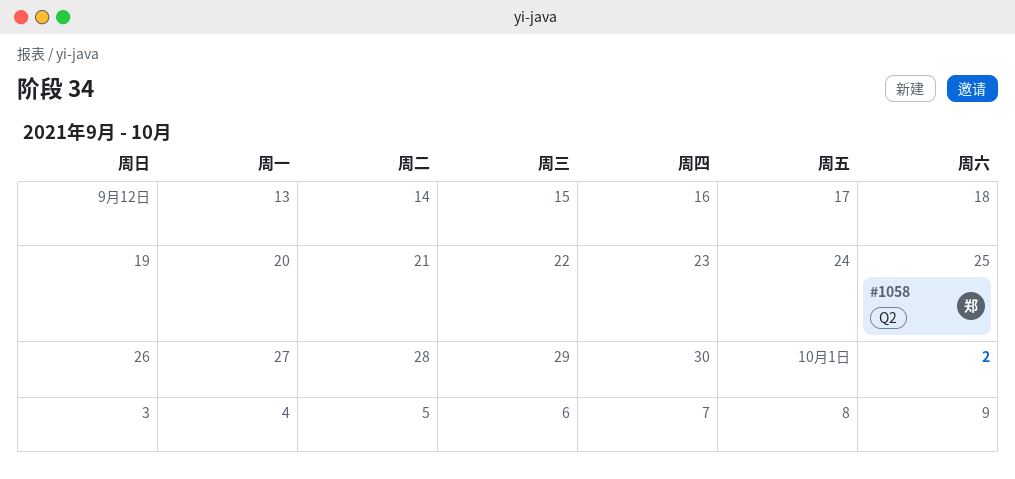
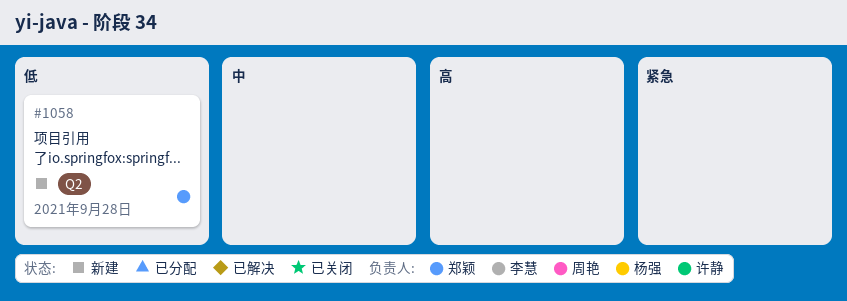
#1058, due: Sep 25 -> Sep 28

